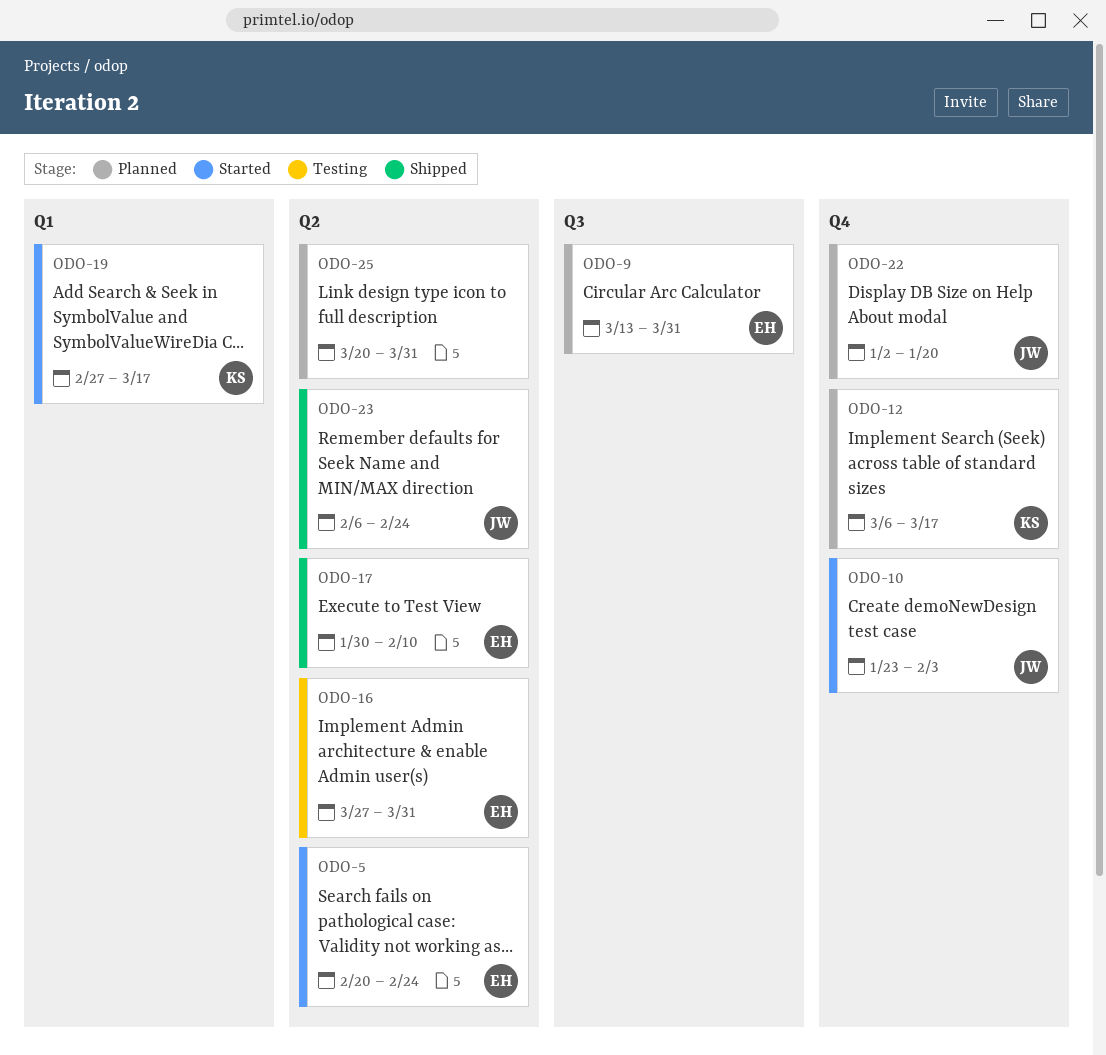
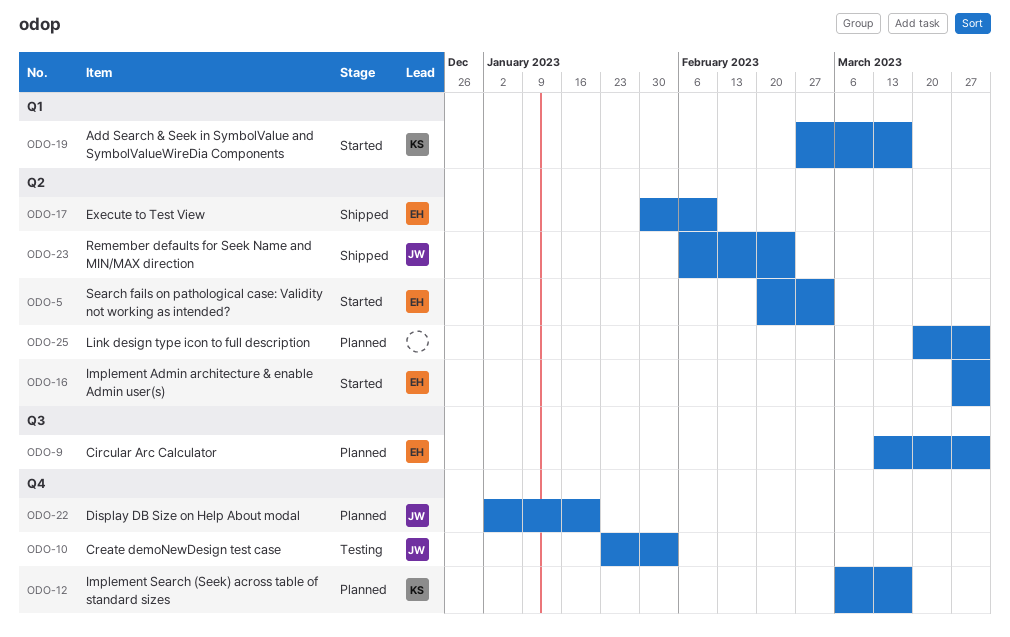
ODO-5, due: Feb 24 -> Mar 3
ODO-10, status: Started -> Testing
ODO-16, status: Testing -> Started

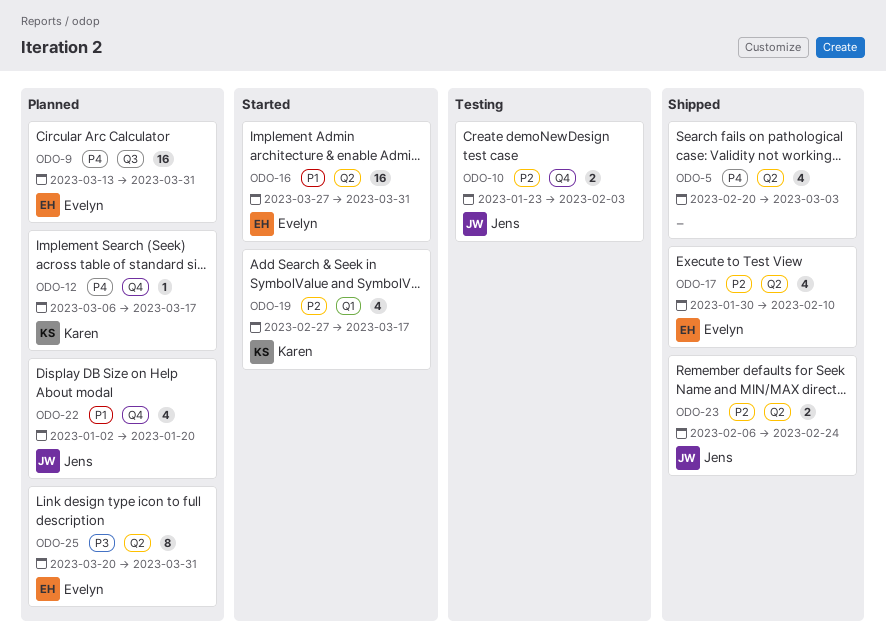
ODO-5, status: Started -> Shipped
ODO-5, owner: Evelyn -> none
ODO-25, owner: none -> Evelyn

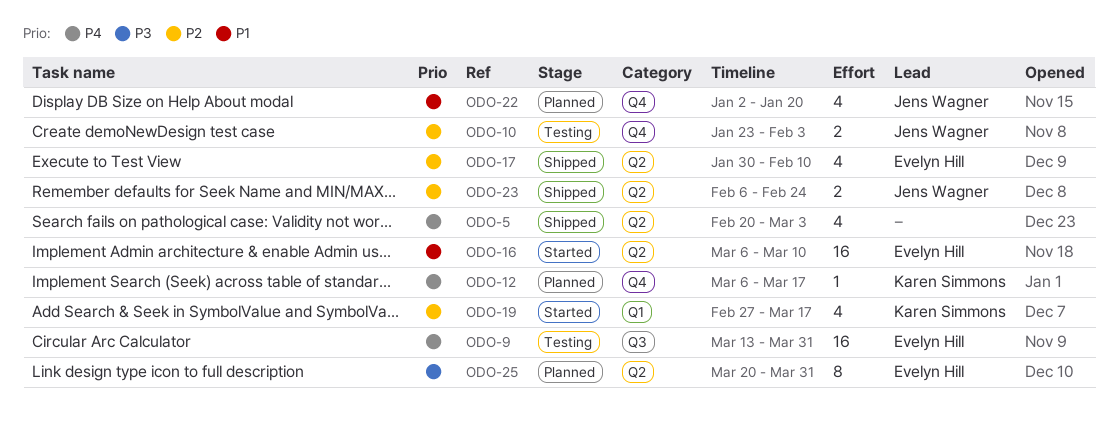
ODO-9, status: Planned -> Testing
ODO-16, start: Mar 27 -> Mar 6
ODO-16, due: Mar 31 -> Mar 10

